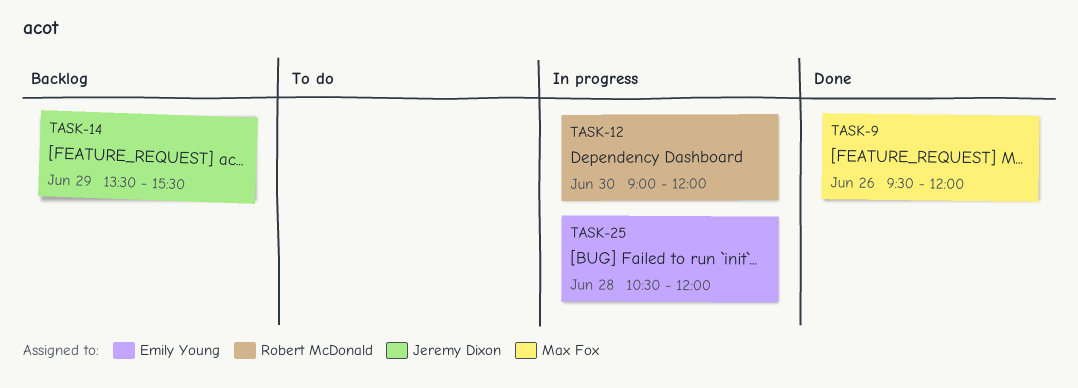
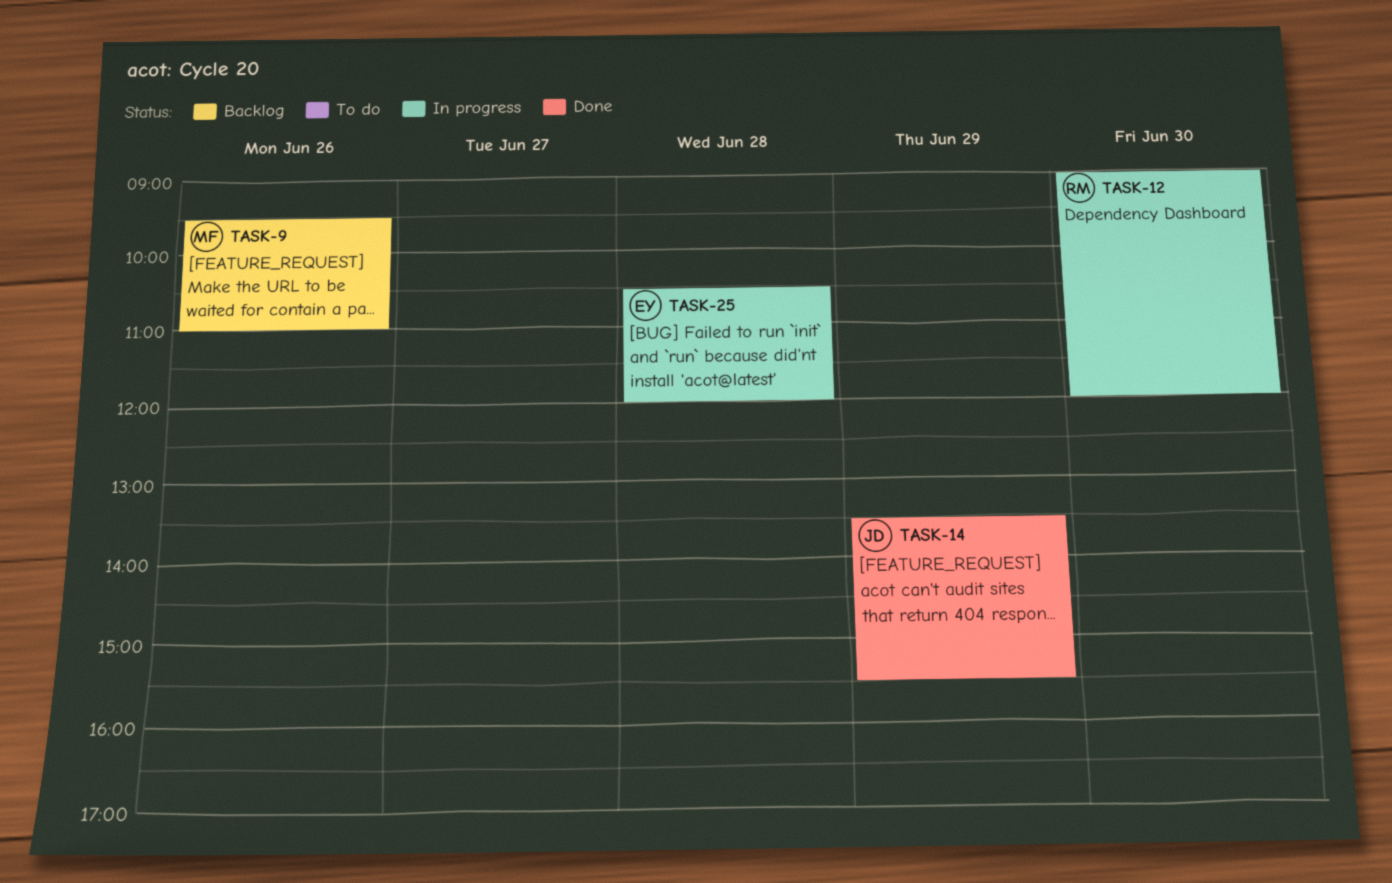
TASK-9, status: Done -> Backlog
TASK-9, ends: 12:00 -> 11:00
TASK-14, status: Backlog -> Done

